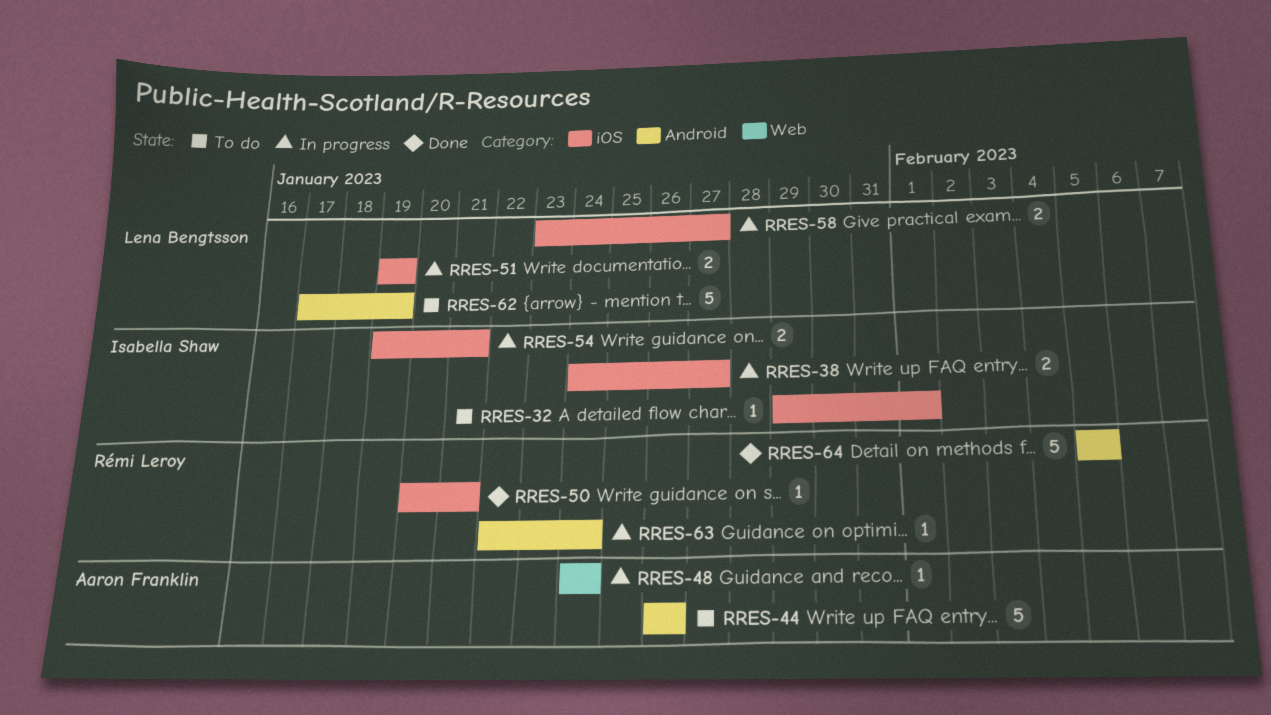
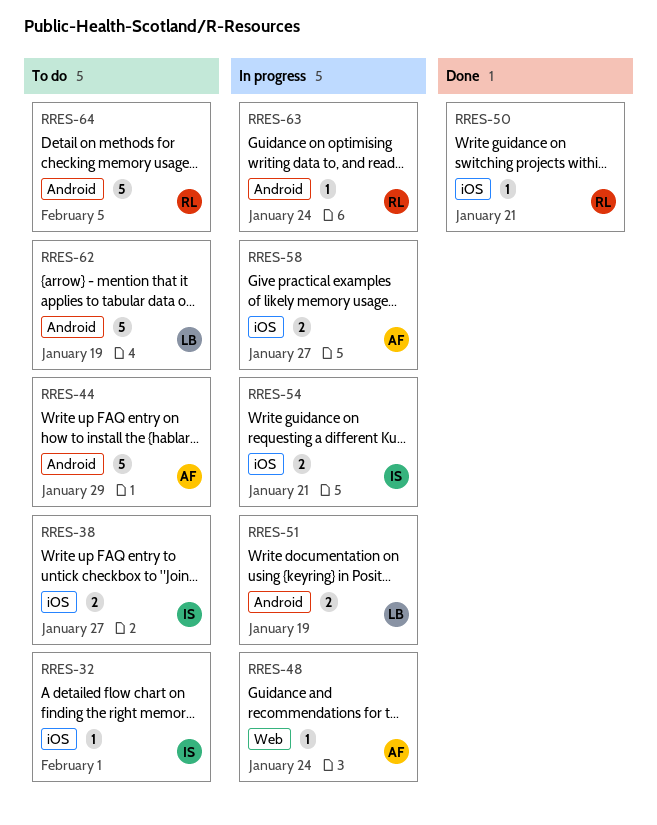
RRES-38, status: In progress -> To do
RRES-44, due: Jan 26 -> Jan 29
RRES-51, label: iOS -> Android
RRES-58, owner: Lena Bengtsson -> Aaron Franklin
RRES-64, status: Done -> To do

